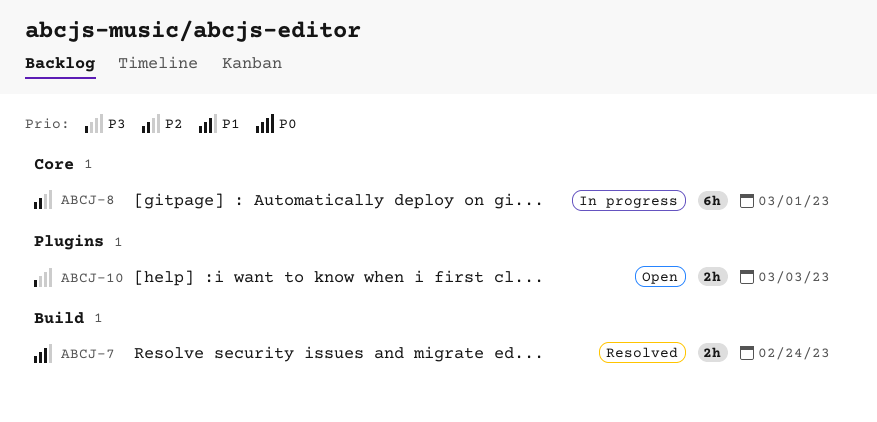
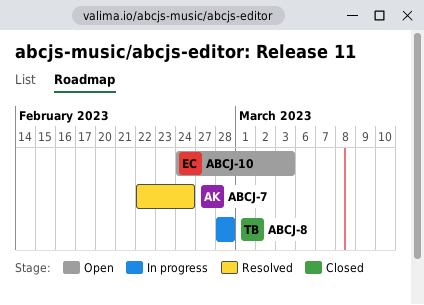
ABCJ-8, due: Mar 1 -> Feb 28

